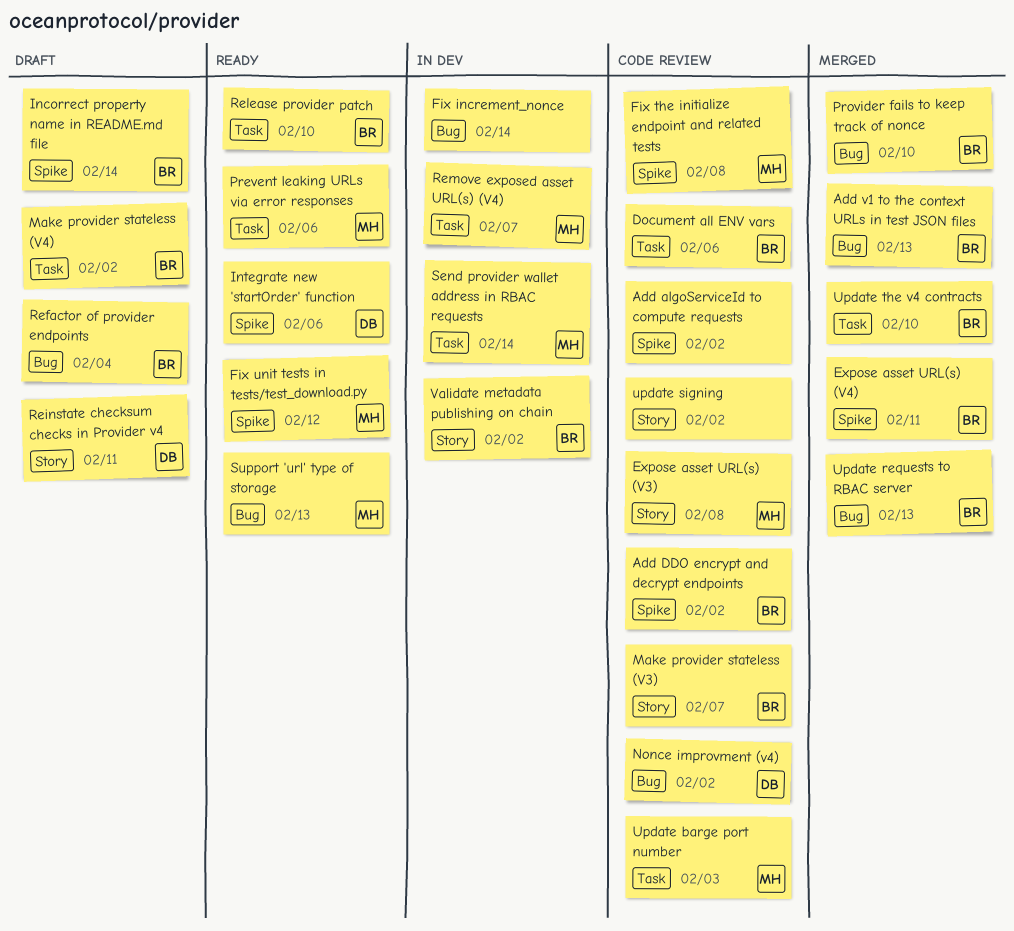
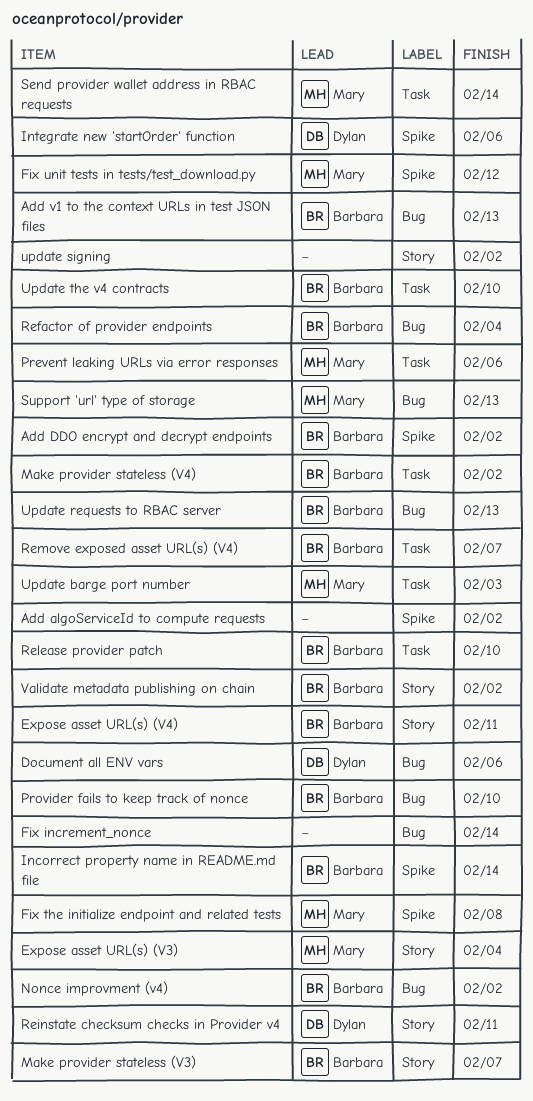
Document all ENV vars, owner: Barbara -> Dylan
Document all ENV vars, label: Task -> Bug
Expose asset URL(s) (V3), due: Feb 8 -> Feb 4
Expose asset URL(s) (V4), label: Spike -> Story
Nonce improvment (v4), owner: Dylan -> Barbara
Remove exposed asset URL(s) (V4), owner: Mary -> Barbara

